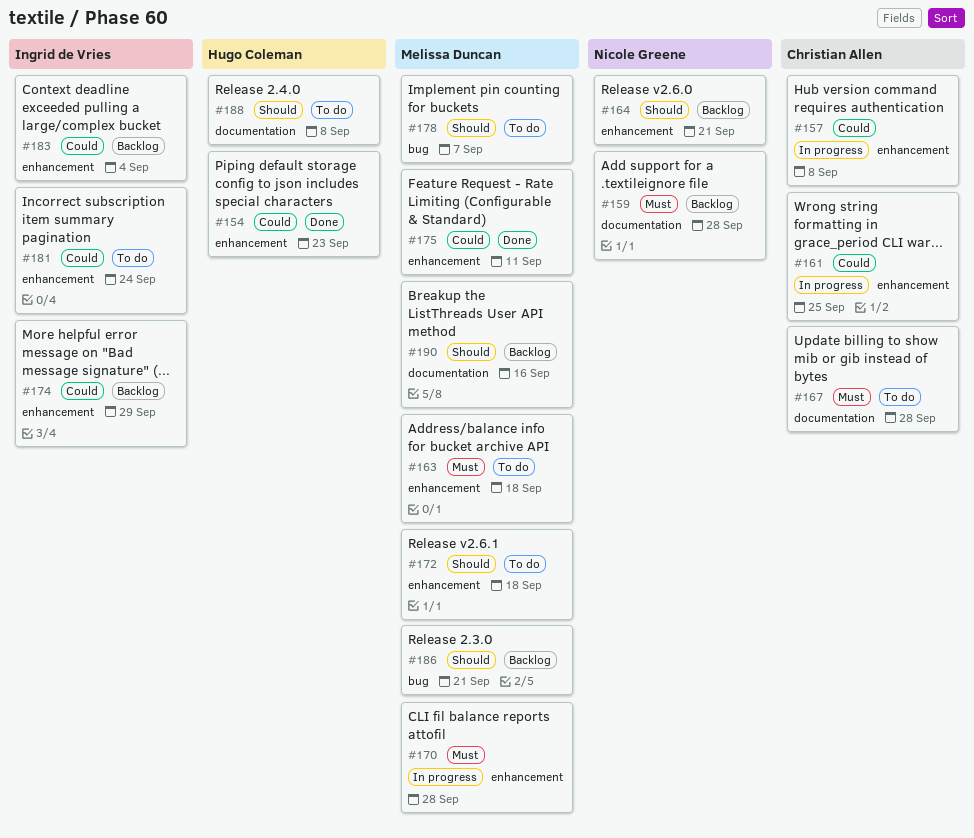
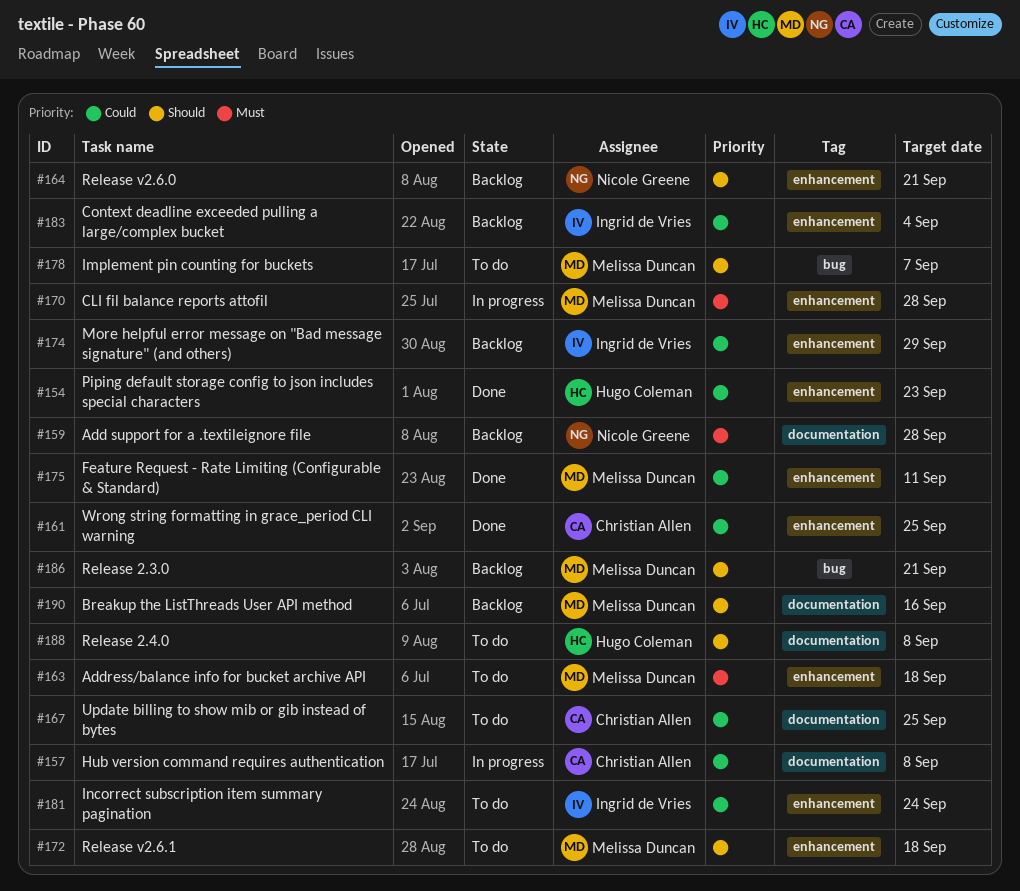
#157, label: enhancement -> documentation
#161, status: In progress -> Done
#167, priority: Must -> Could
#167, due: Sep 28 -> Sep 25

